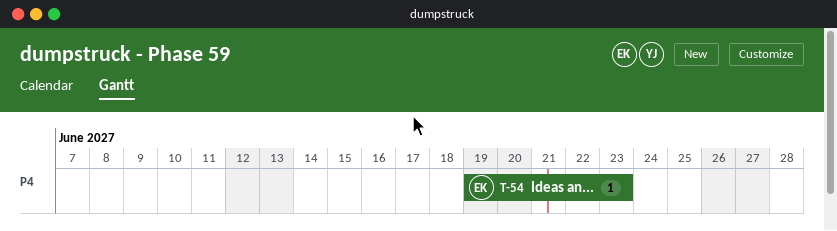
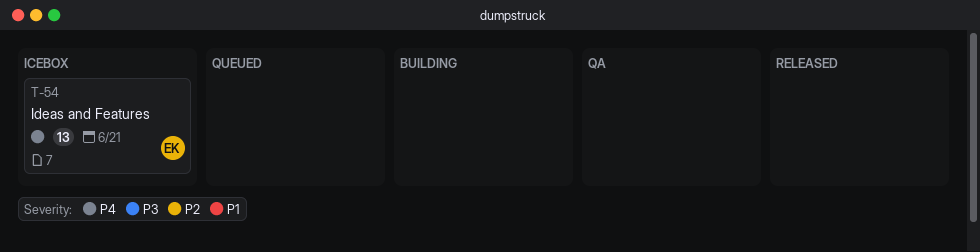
T-54, estimate: 1 -> 13
T-54, due: Jun 23 -> Jun 21

